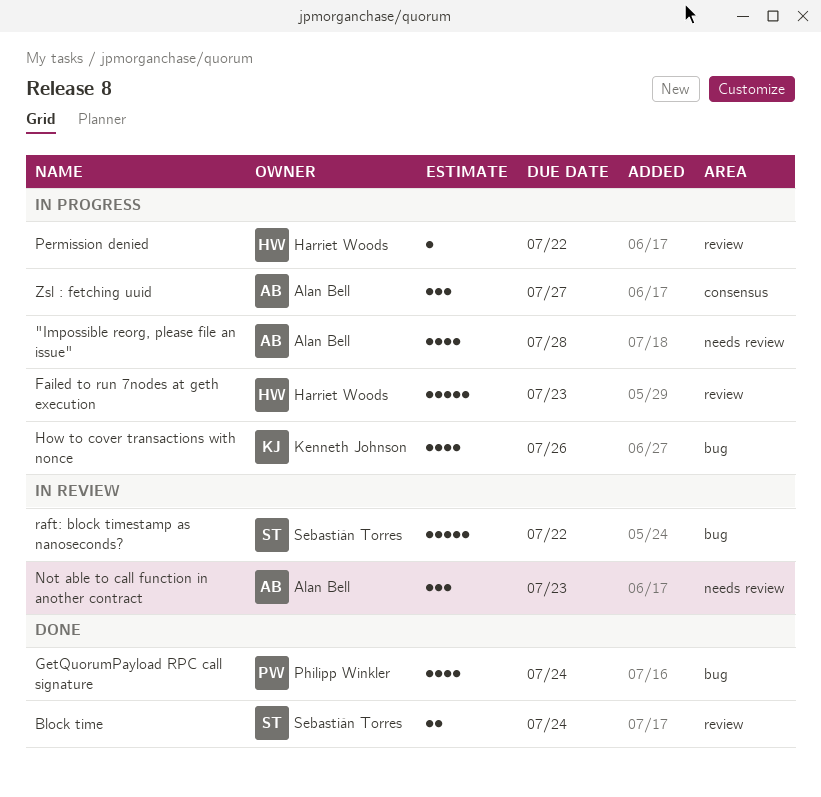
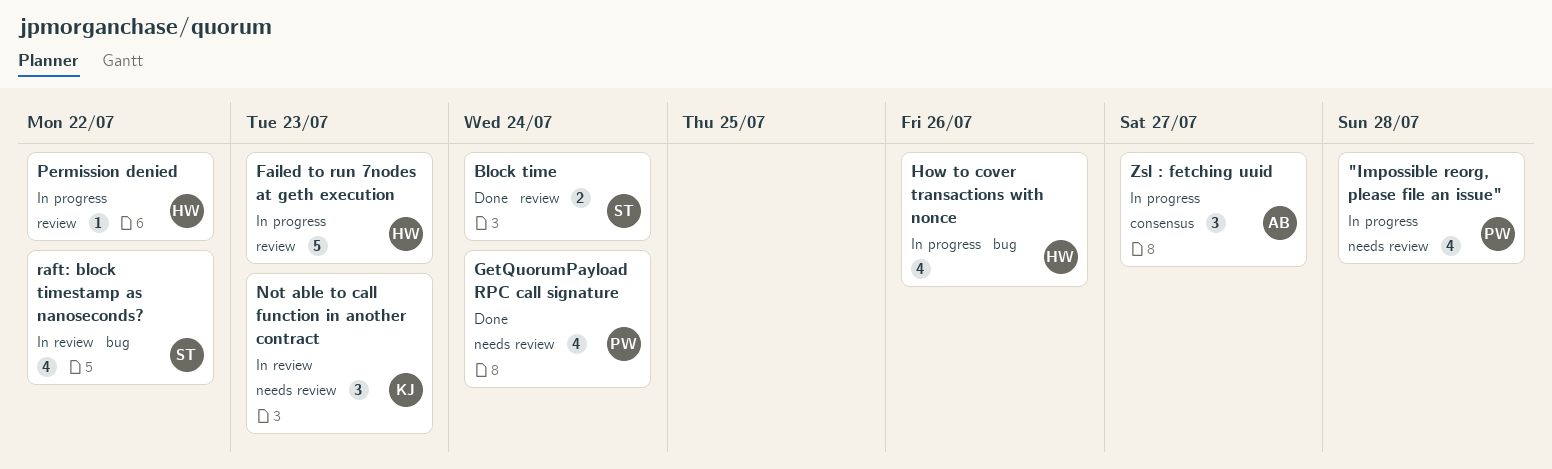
"Impossible reorg, please file an issue", owner: Alan Bell -> Philipp Winkler
GetQuorumPayload RPC call signature, label: bug -> needs review
How to cover transactions with nonce, owner: Kenneth Johnson -> Harriet Woods
Not able to call function in another contract, owner: Alan Bell -> Kenneth Johnson
raft: block timestamp as nanoseconds?, estimate: 5 -> 4

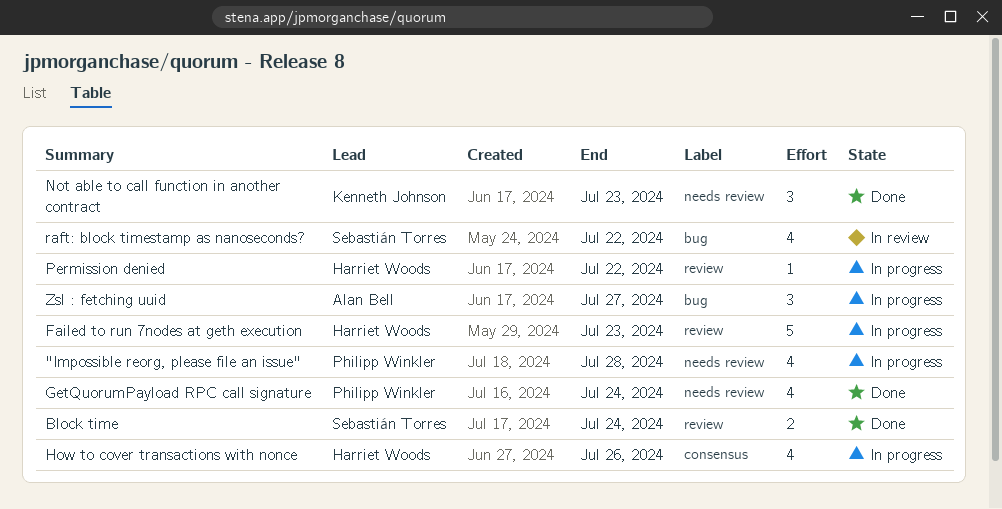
How to cover transactions with nonce, label: bug -> consensus
Not able to call function in another contract, status: In review -> Done
Zsl : fetching uuid, label: consensus -> bug

